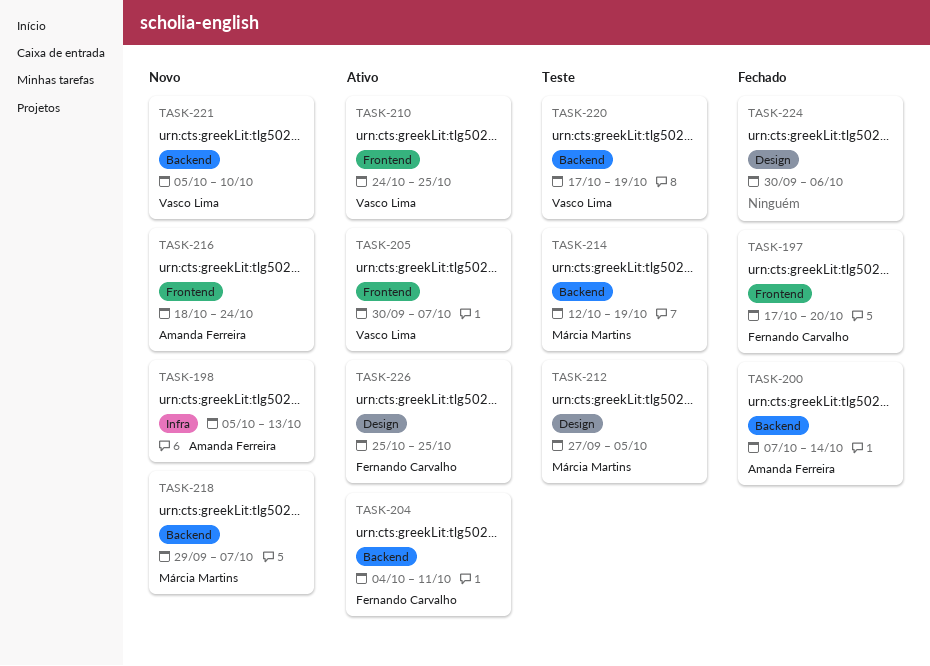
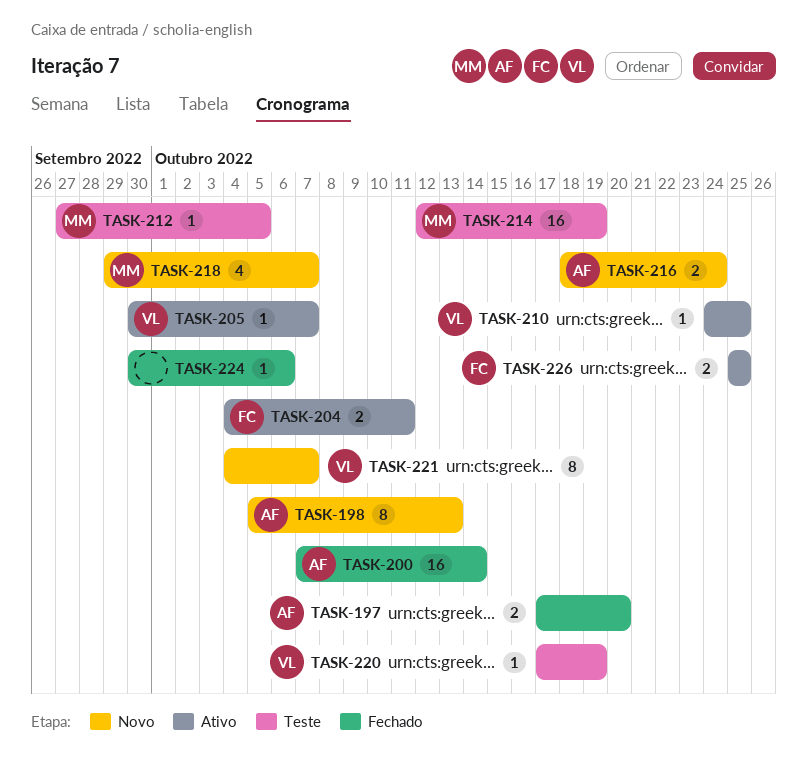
TASK-197, owner: Fernando Carvalho -> Amanda Ferreira
TASK-221, start: Oct 5 -> Oct 4
TASK-221, due: Oct 10 -> Oct 7

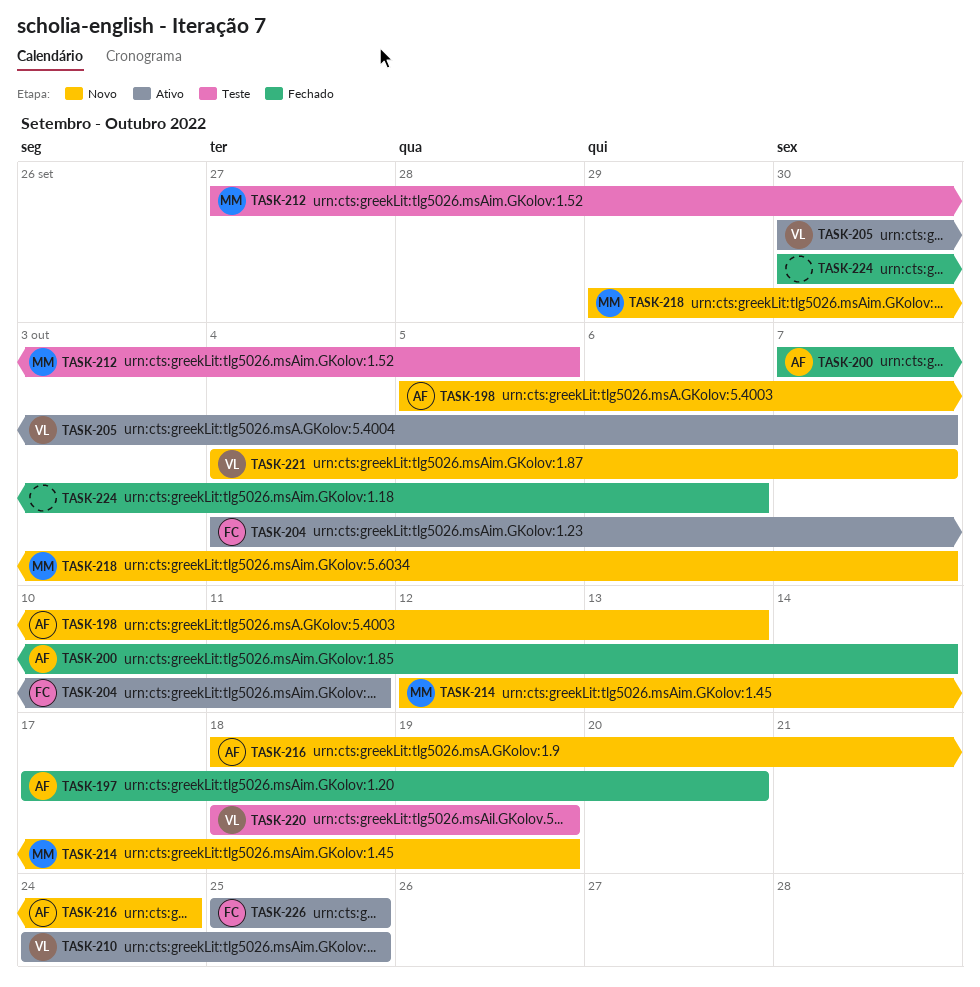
TASK-214, status: Teste -> Novo
TASK-220, start: Oct 17 -> Oct 18

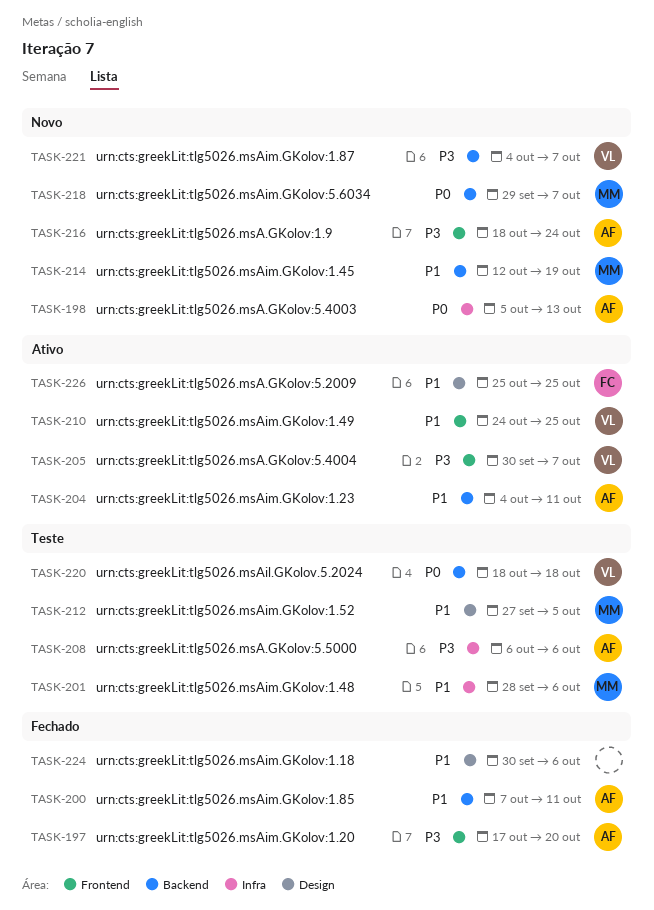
TASK-200, due: Oct 14 -> Oct 11
TASK-201: none -> present
TASK-204, owner: FC -> AF
TASK-208: none -> present
TASK-220, due: Oct 19 -> Oct 18

